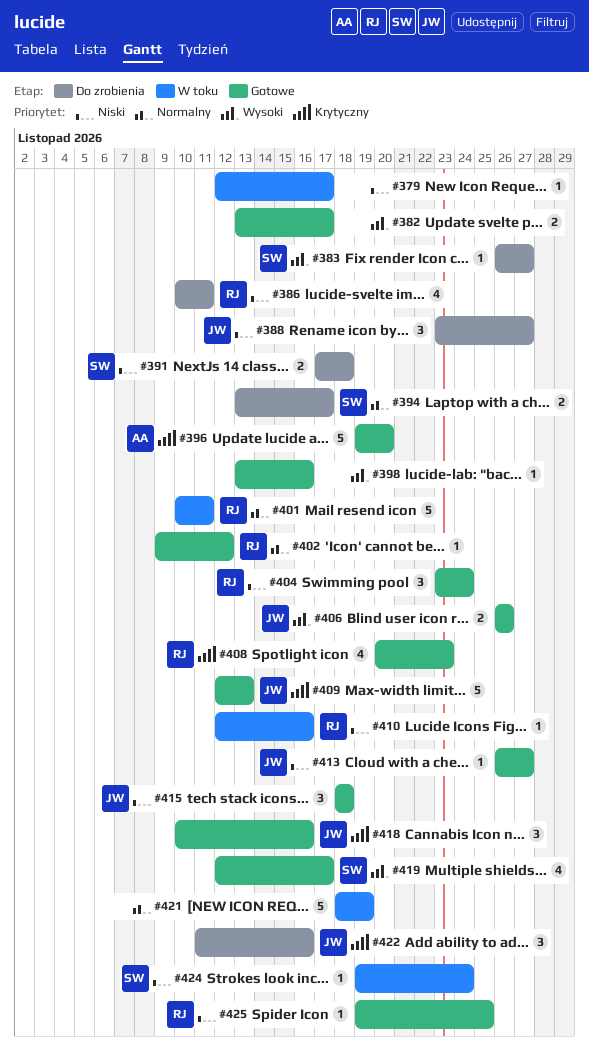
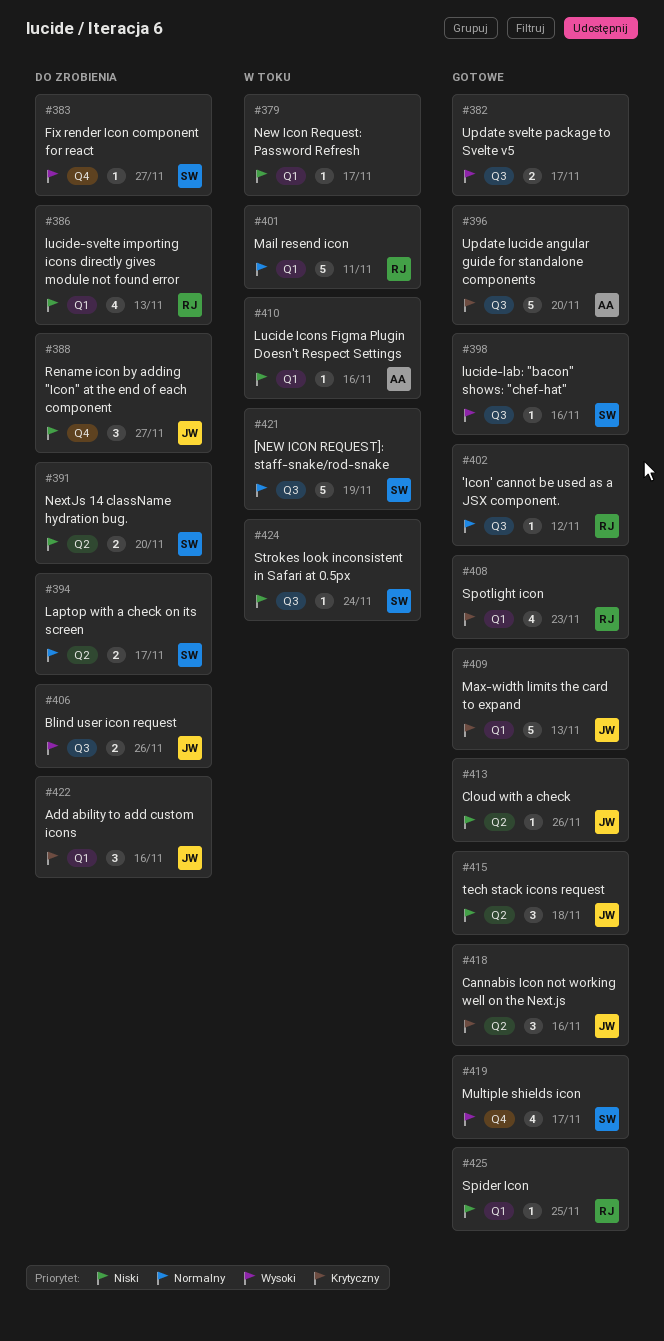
#386, due: Nov 11 -> Nov 13
#391, due: Nov 18 -> Nov 20
#398, owner: none -> SW
#404: present -> none
#406, status: Gotowe -> Do zrobienia
#410, owner: RJ -> AA
#413, due: Nov 27 -> Nov 26
#421, owner: none -> SW

